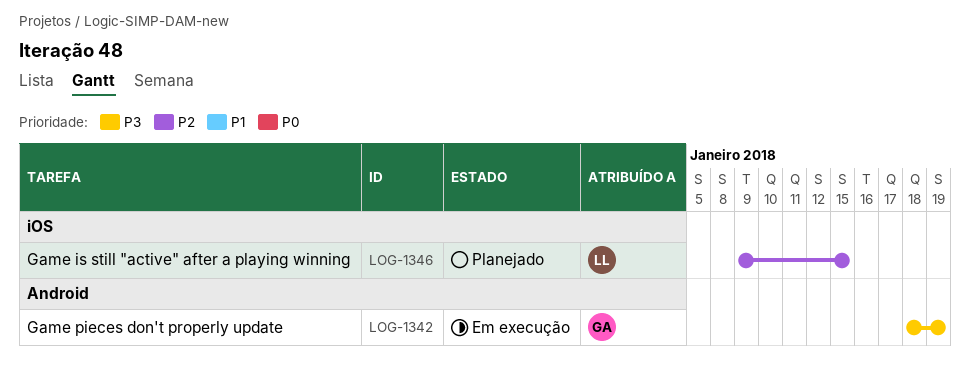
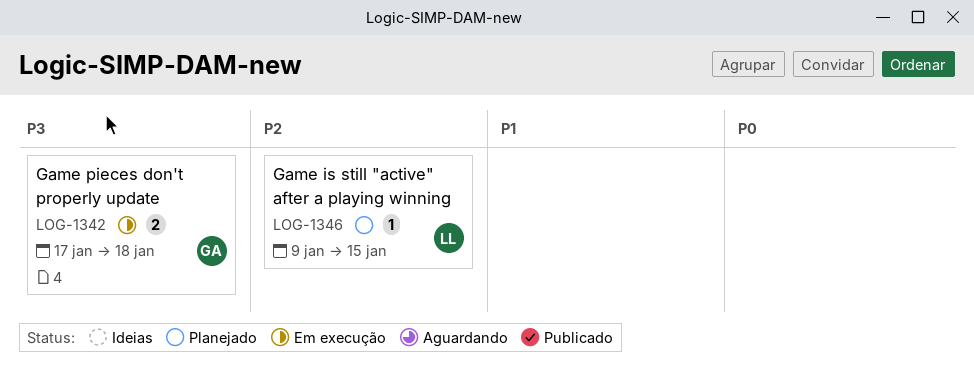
LOG-1342, start: Jan 18 -> Jan 17
LOG-1342, due: Jan 19 -> Jan 18

